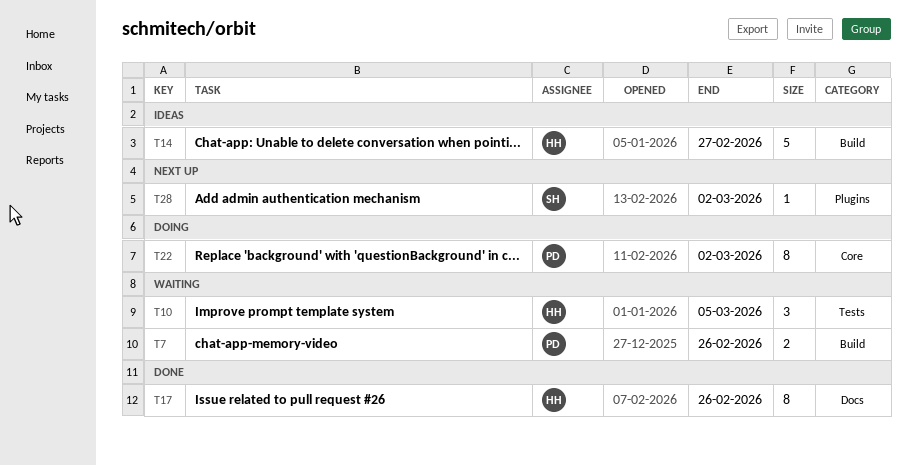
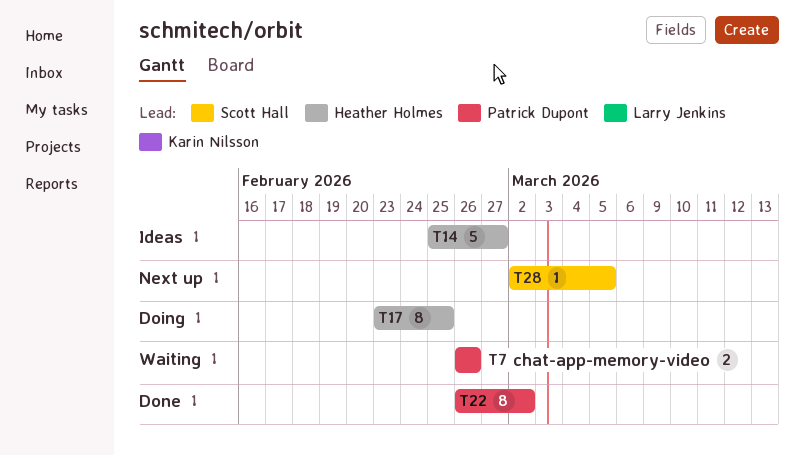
T10: present -> none
T17, status: Done -> Doing
T17, due: Feb 26 -> Feb 25
T22, status: Doing -> Done
T28, due: Mar 2 -> Mar 5

